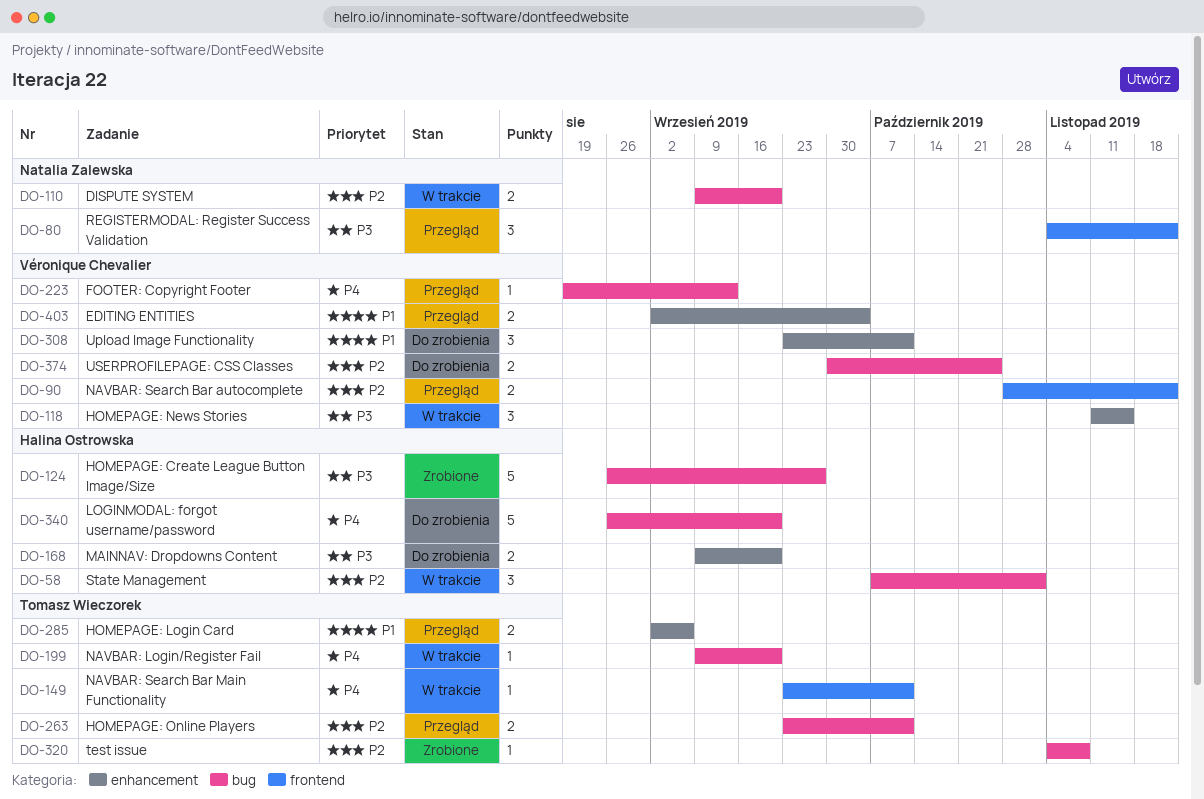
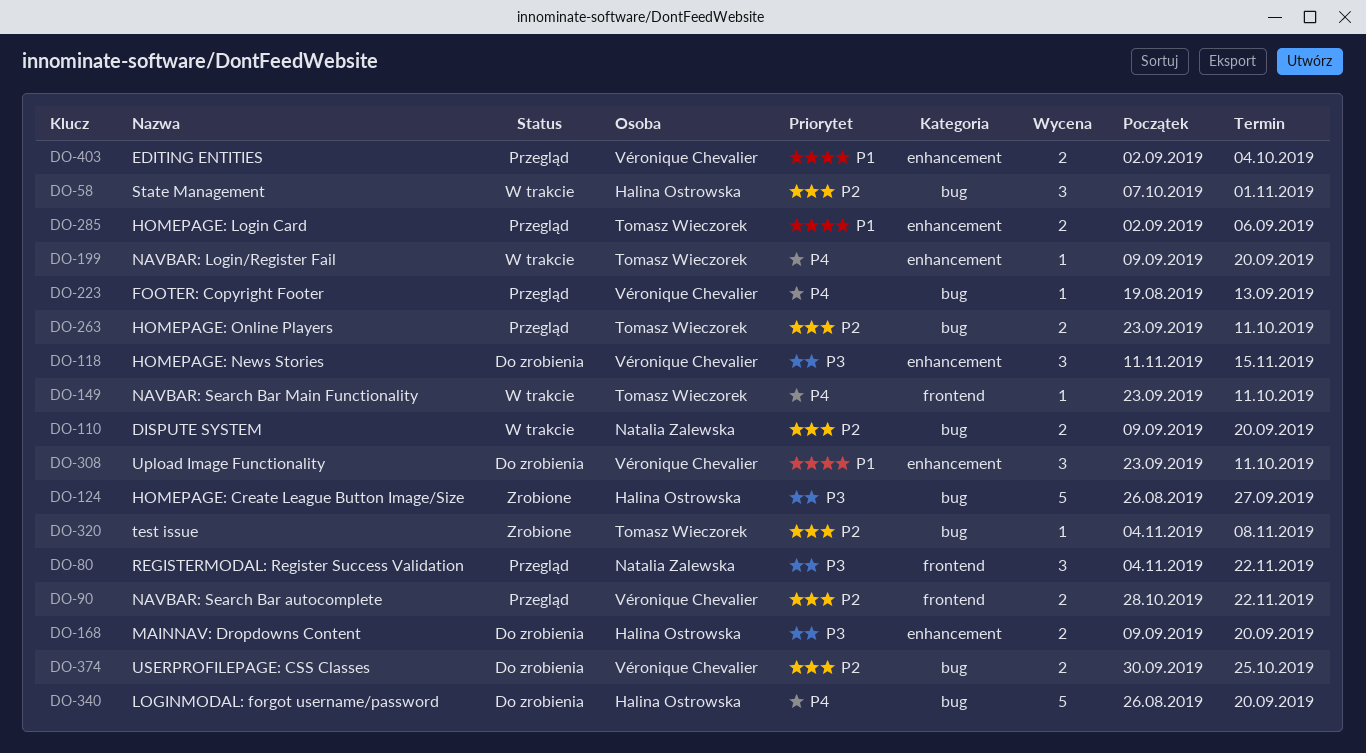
DO-118, status: W trakcie -> Do zrobienia
DO-199, label: bug -> enhancement

